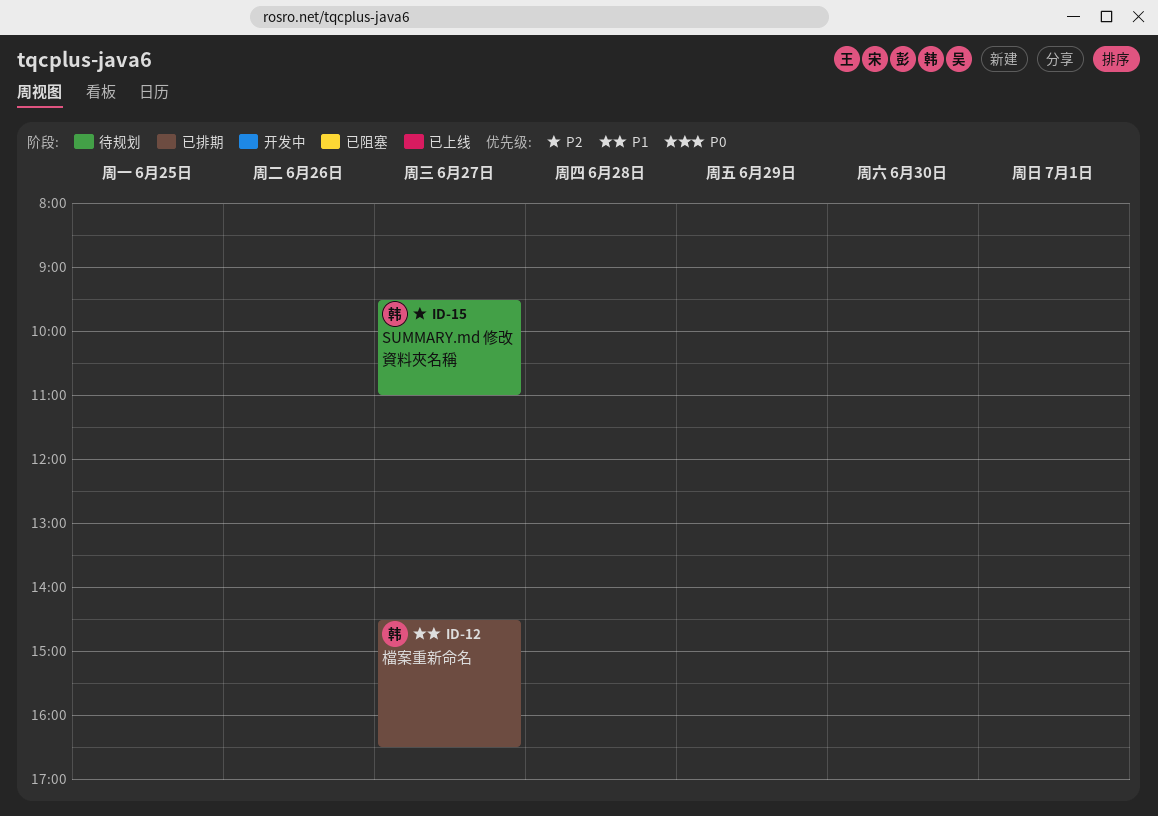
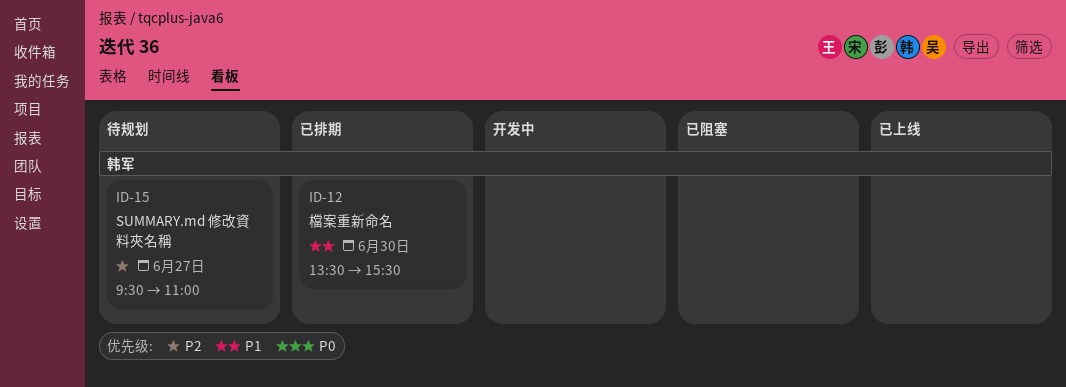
ID-12, day: Jun 27 -> Jun 30
ID-12, begins: 14:30 -> 13:30
ID-12, ends: 16:30 -> 15:30

